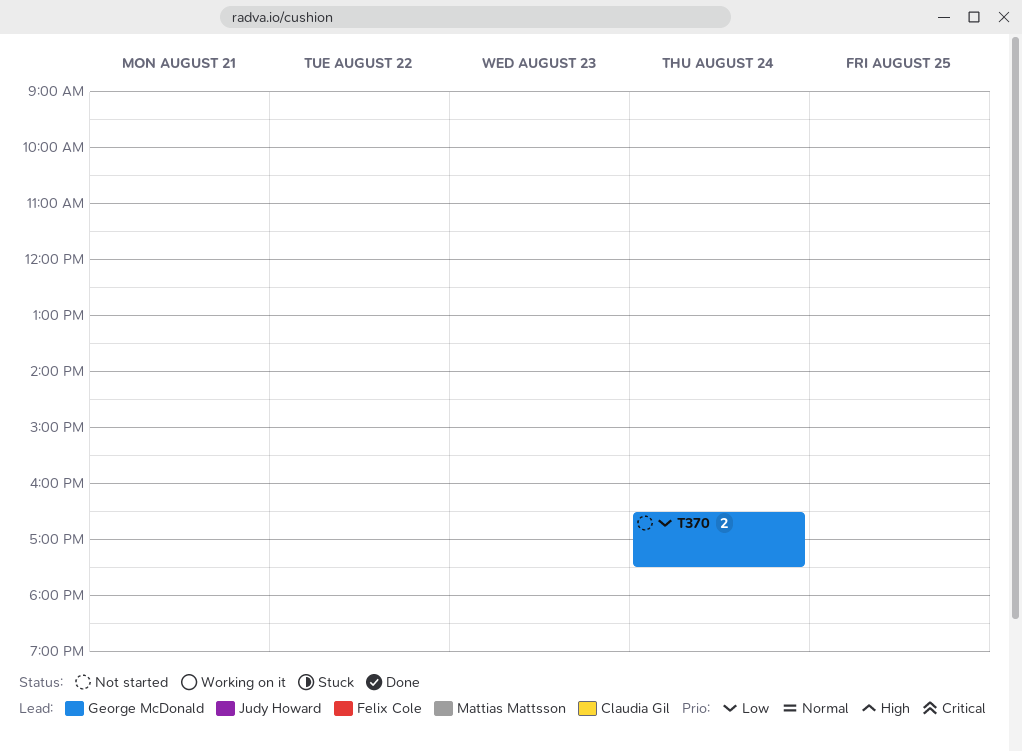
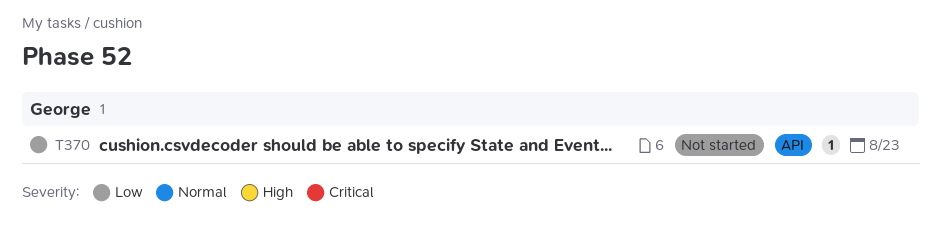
T370, estimate: 2 -> 1
T370, day: Aug 24 -> Aug 23

